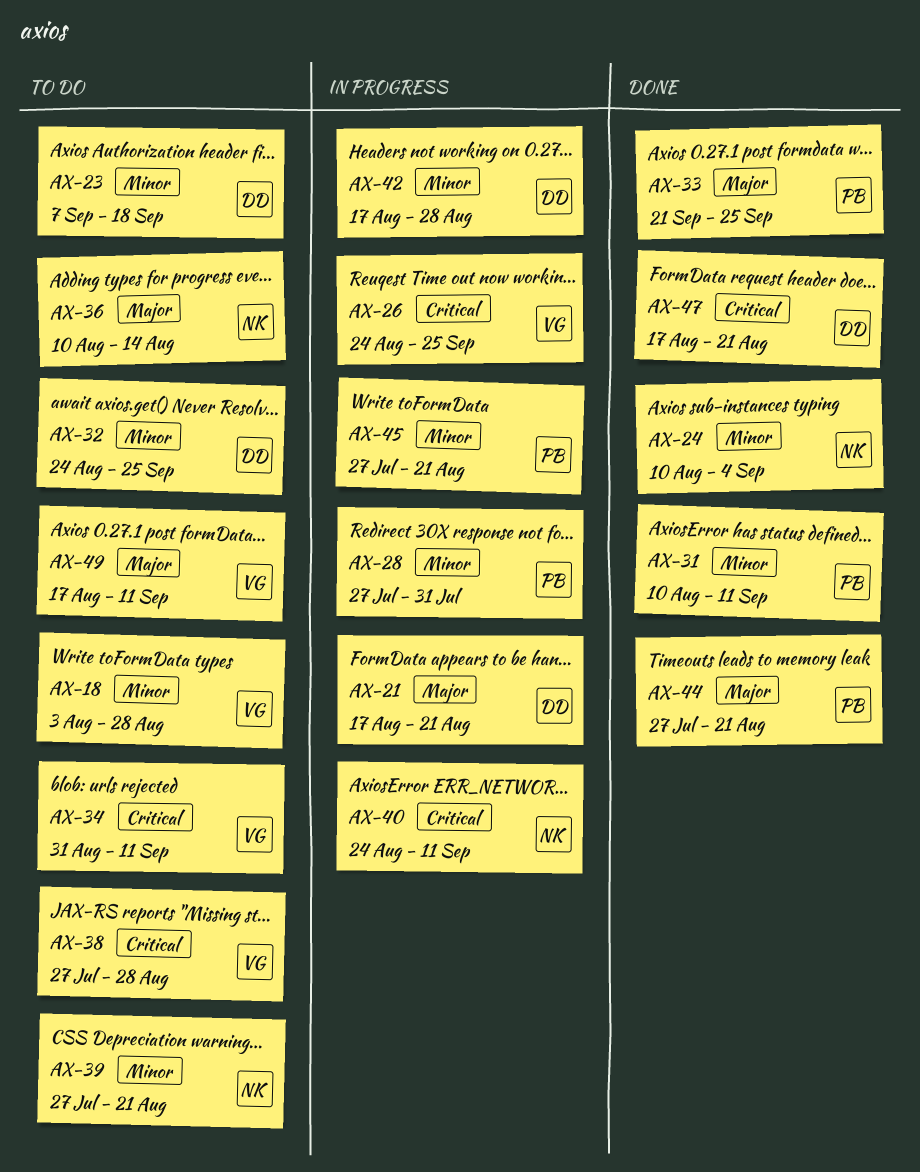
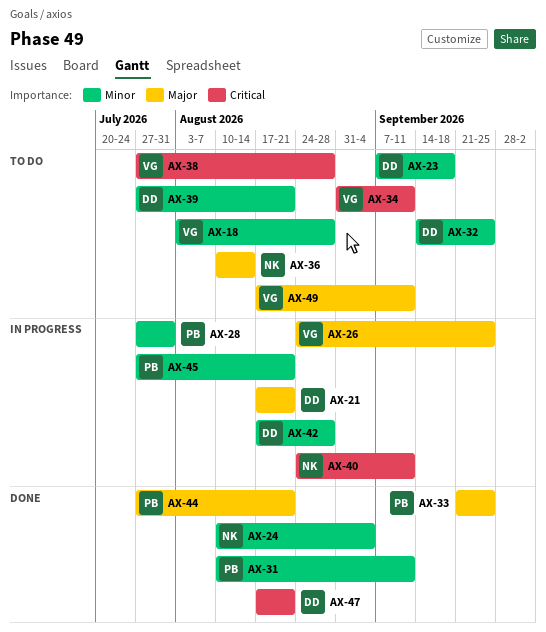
AX-26, priority: Critical -> Major
AX-32, start: Aug 24 -> Sep 14
AX-39, owner: NK -> DD

